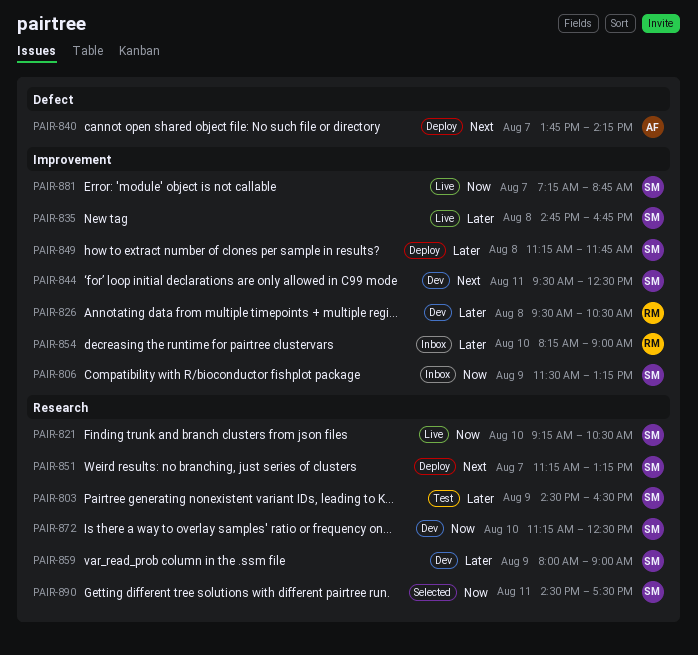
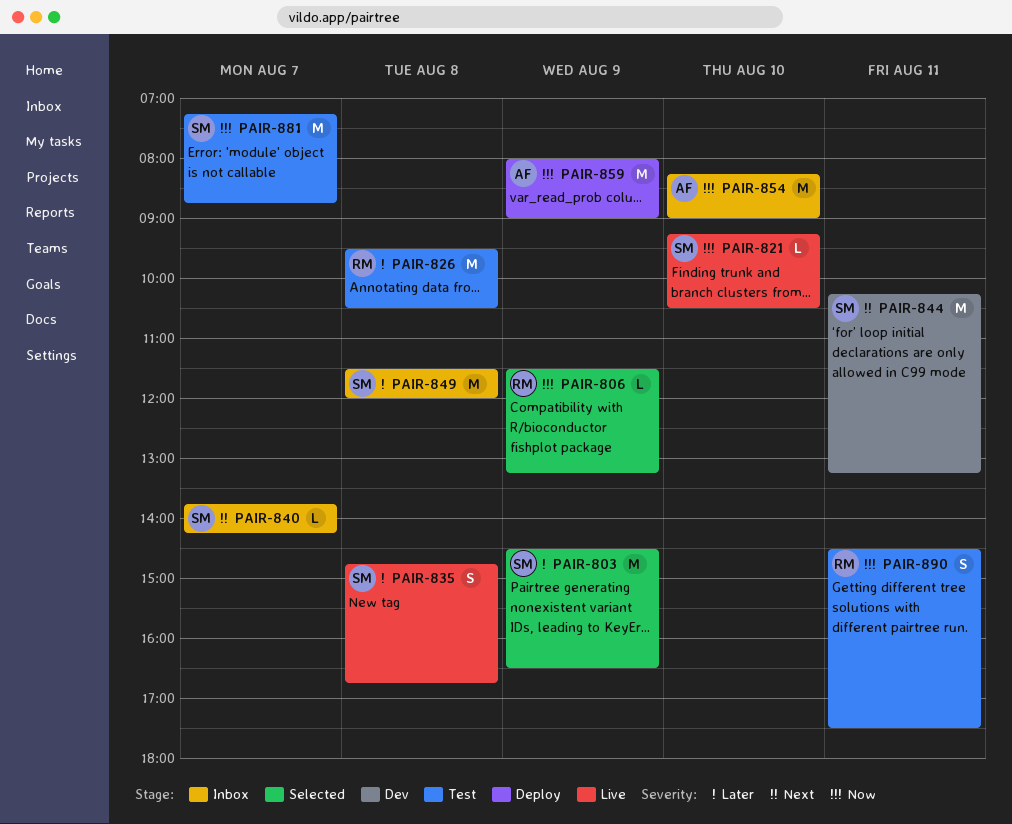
PAIR-803, status: Test -> Selected
PAIR-806, status: Inbox -> Selected
PAIR-806, owner: SM -> RM
PAIR-826, status: Dev -> Test
PAIR-840, status: Deploy -> Inbox
PAIR-840, owner: AF -> SM
PAIR-844, begins: 09:30 -> 10:15
PAIR-844, ends: 12:30 -> 13:15
PAIR-849, status: Deploy -> Inbox
PAIR-849, begins: 11:15 -> 11:30
PAIR-849, ends: 11:45 -> 12:00
PAIR-851: present -> none
PAIR-854, owner: RM -> AF
PAIR-854, priority: Later -> Now
PAIR-859, status: Dev -> Deploy
PAIR-859, owner: SM -> AF
PAIR-859, priority: Later -> Now
PAIR-872: present -> none
PAIR-881, status: Live -> Test
PAIR-890, status: Selected -> Test
PAIR-890, owner: SM -> RM

